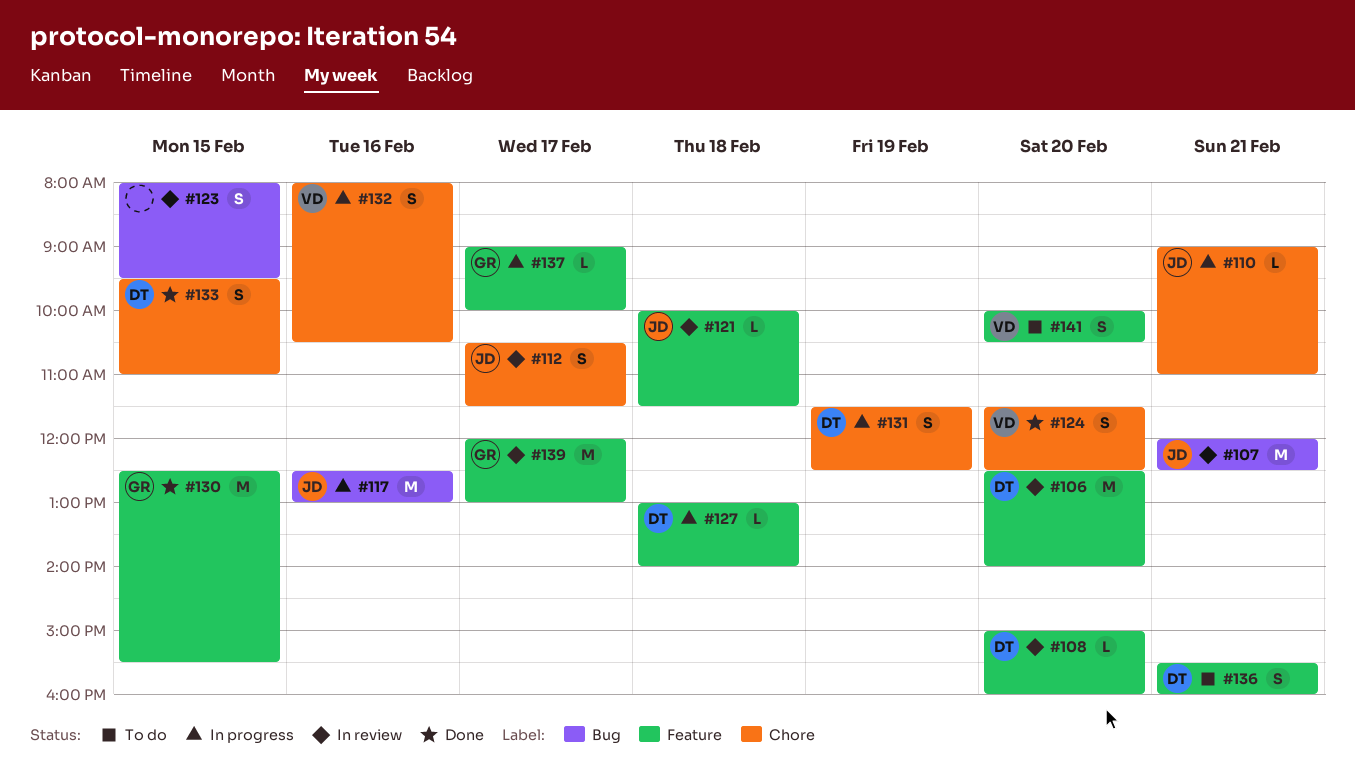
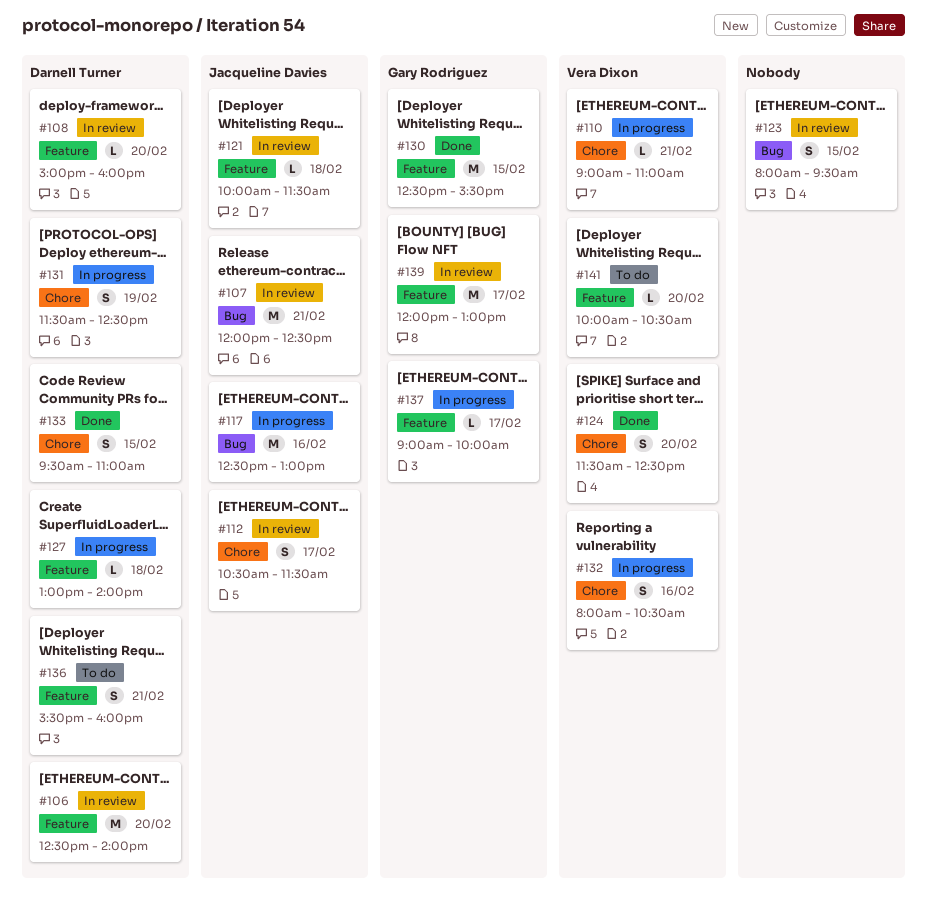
#110, owner: Jacqueline Davies -> Vera Dixon
#141, estimate: S -> L

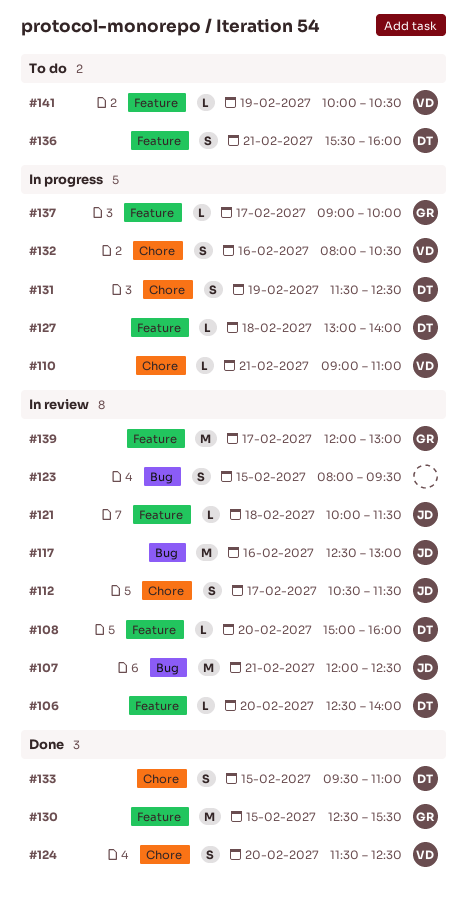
#106, estimate: M -> L
#117, status: In progress -> In review
#141, day: Feb 20 -> Feb 19

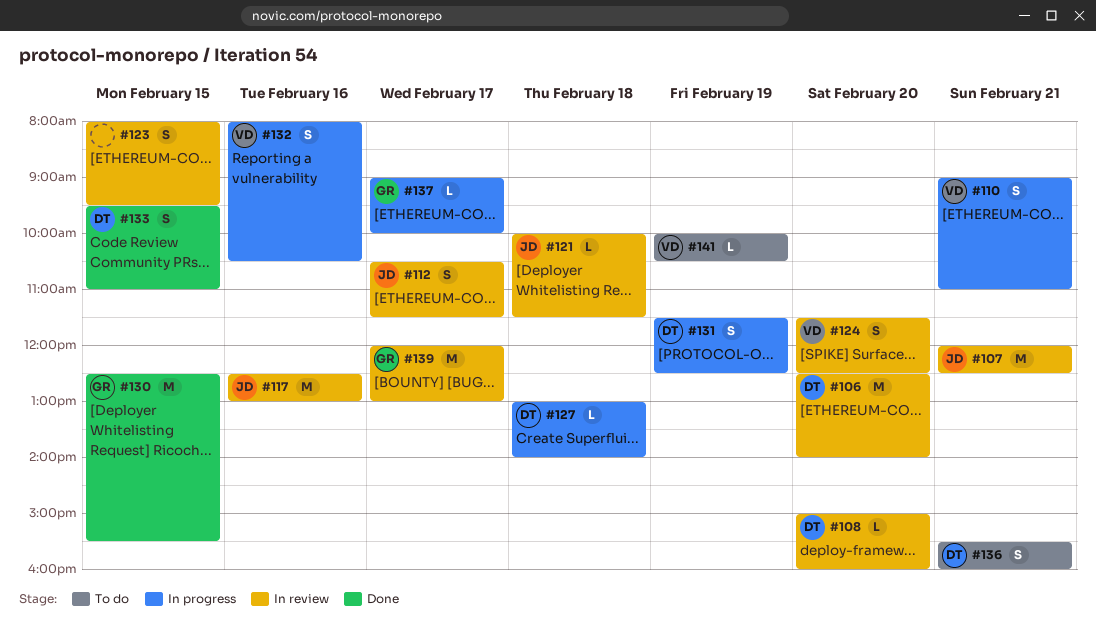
#106, estimate: L -> M
#110, estimate: L -> S
#124, status: Done -> In review

